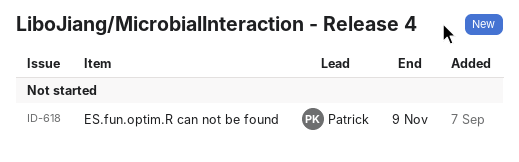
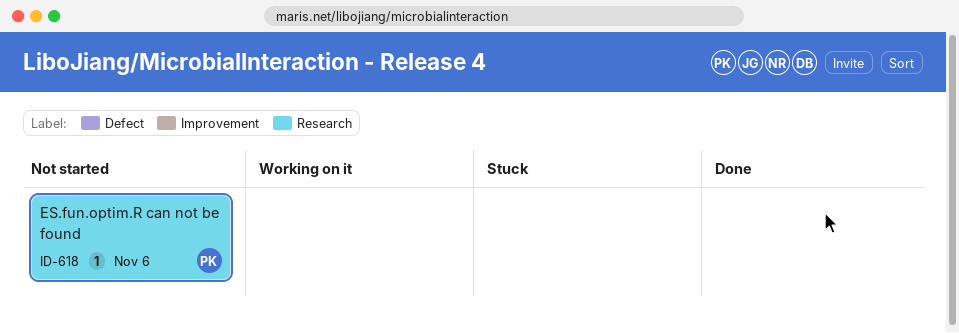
ID-618, due: Nov 9 -> Nov 6

